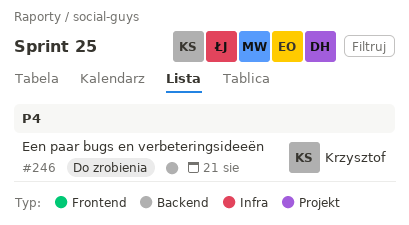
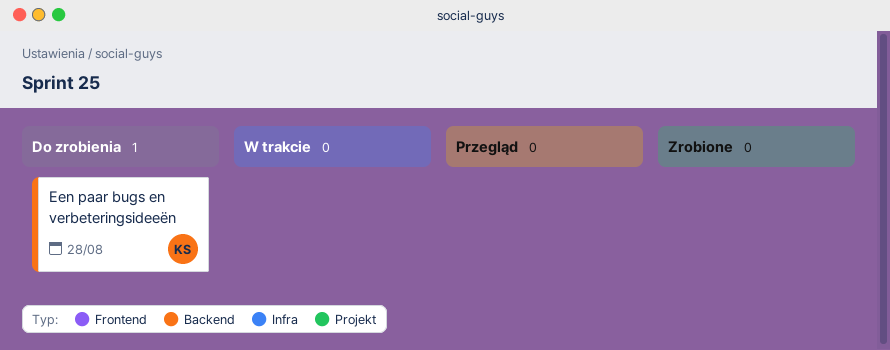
Een paar bugs en verbeteringsideeën, due: Aug 21 -> Aug 28

